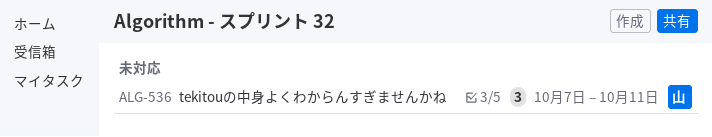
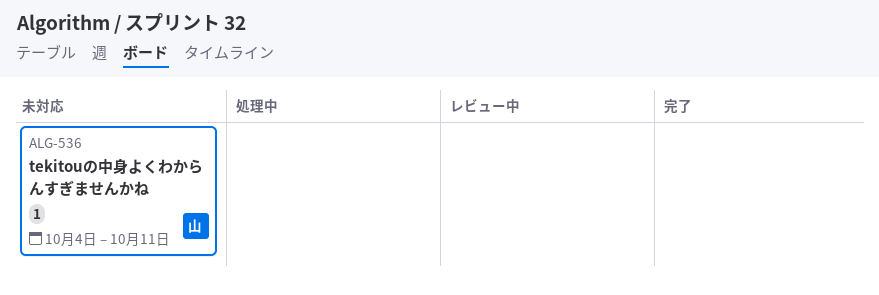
ALG-536, estimate: 3 -> 1
ALG-536, start: Oct 7 -> Oct 4

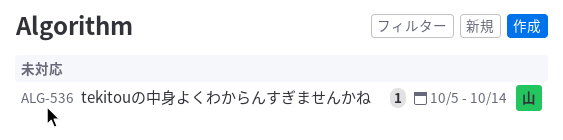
ALG-536, start: Oct 4 -> Oct 5
ALG-536, due: Oct 11 -> Oct 14

